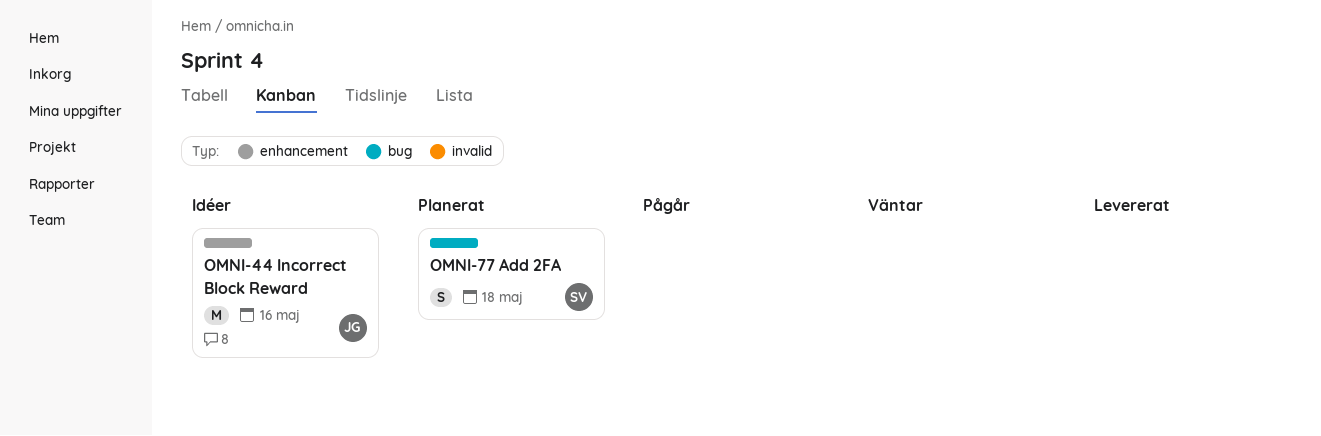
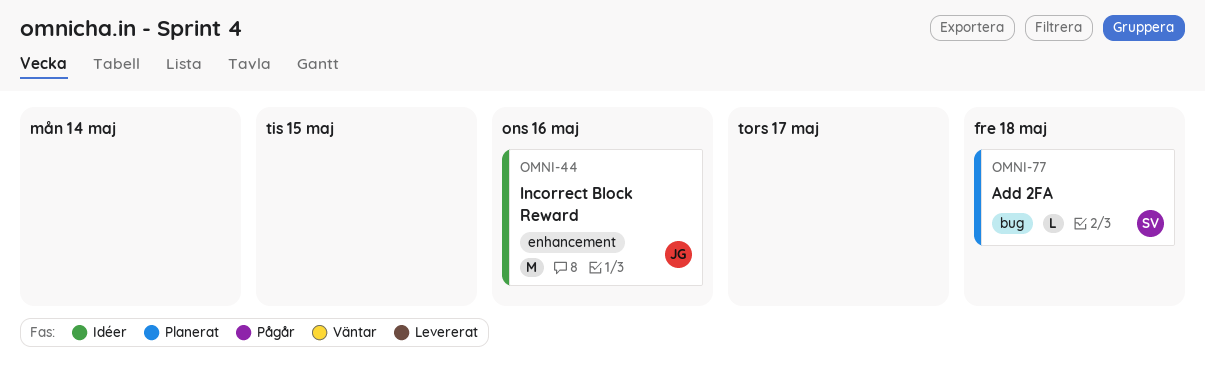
OMNI-77, estimate: S -> L

